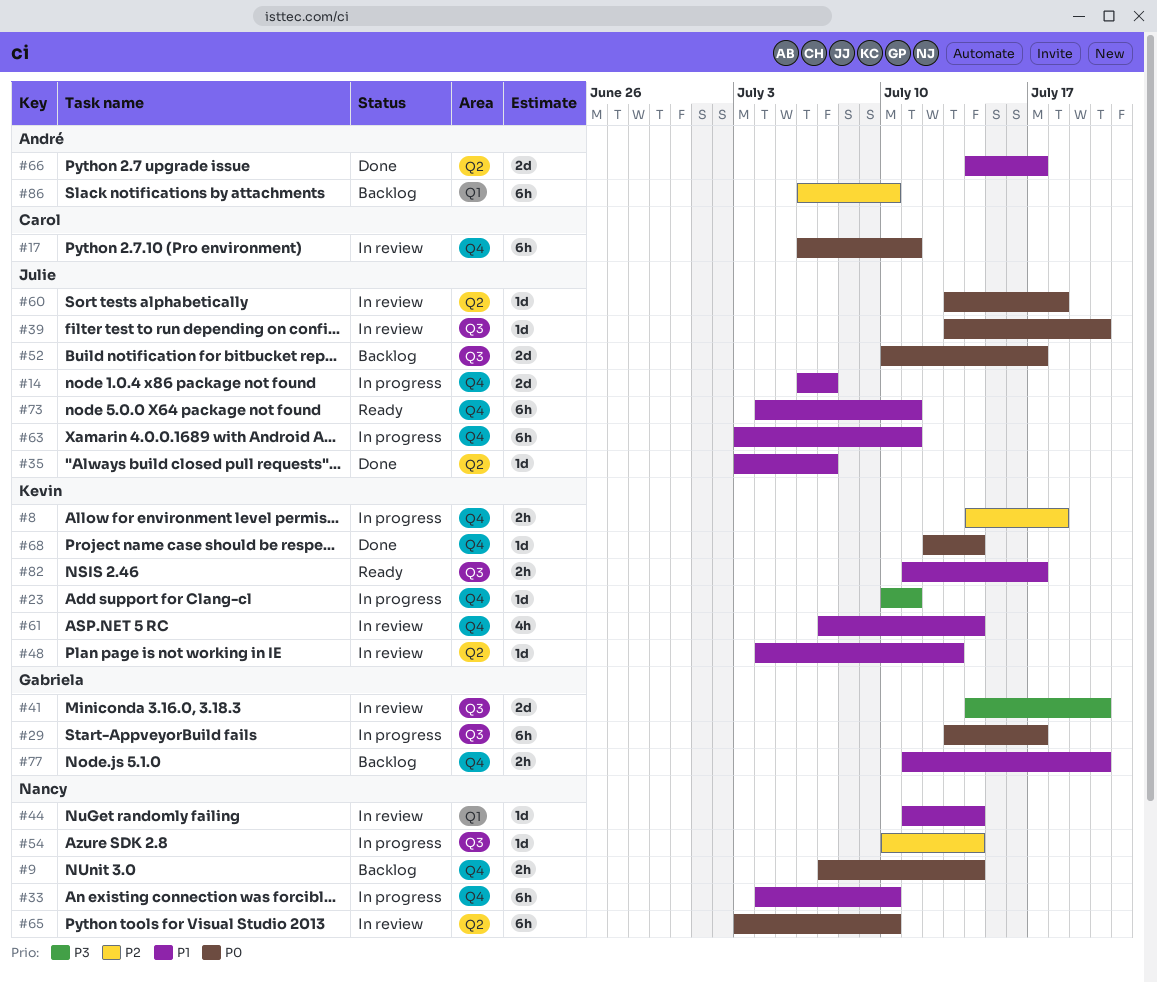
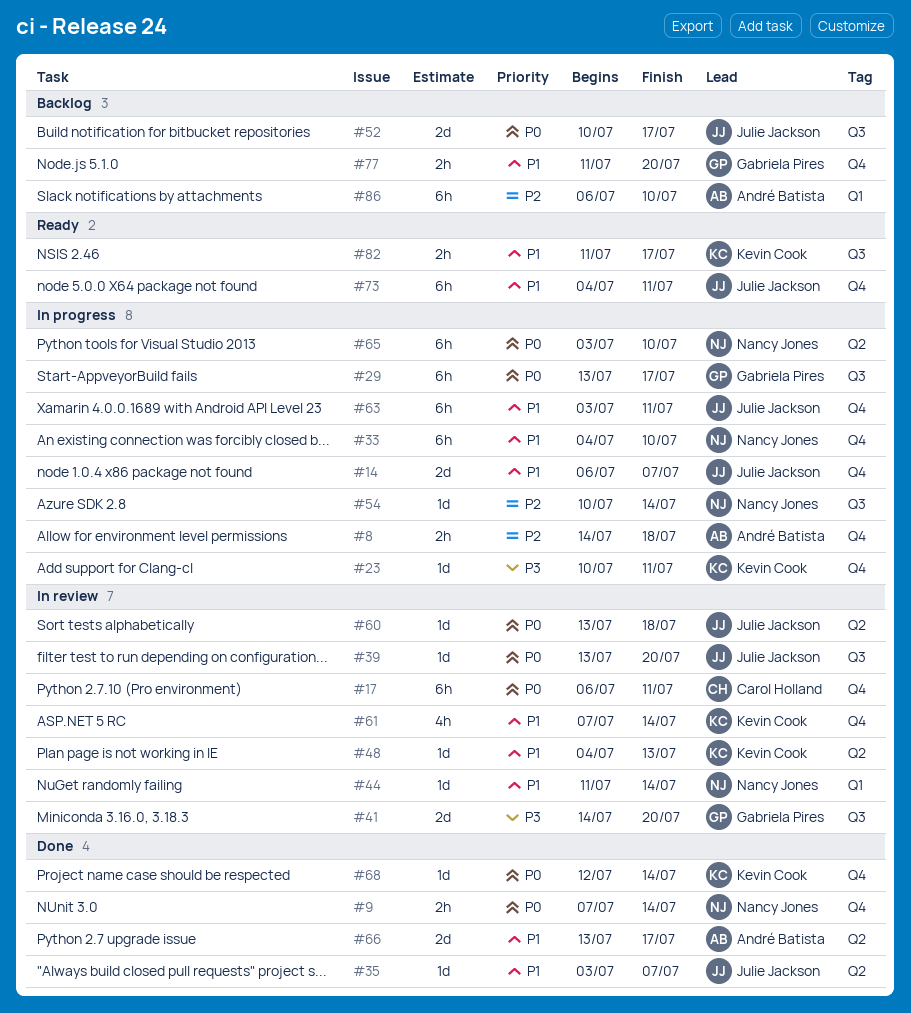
#8, owner: Kevin Cook -> André Batista
#9, status: Backlog -> Done
#65, status: In review -> In progress
#66, start: Jul 14 -> Jul 13

